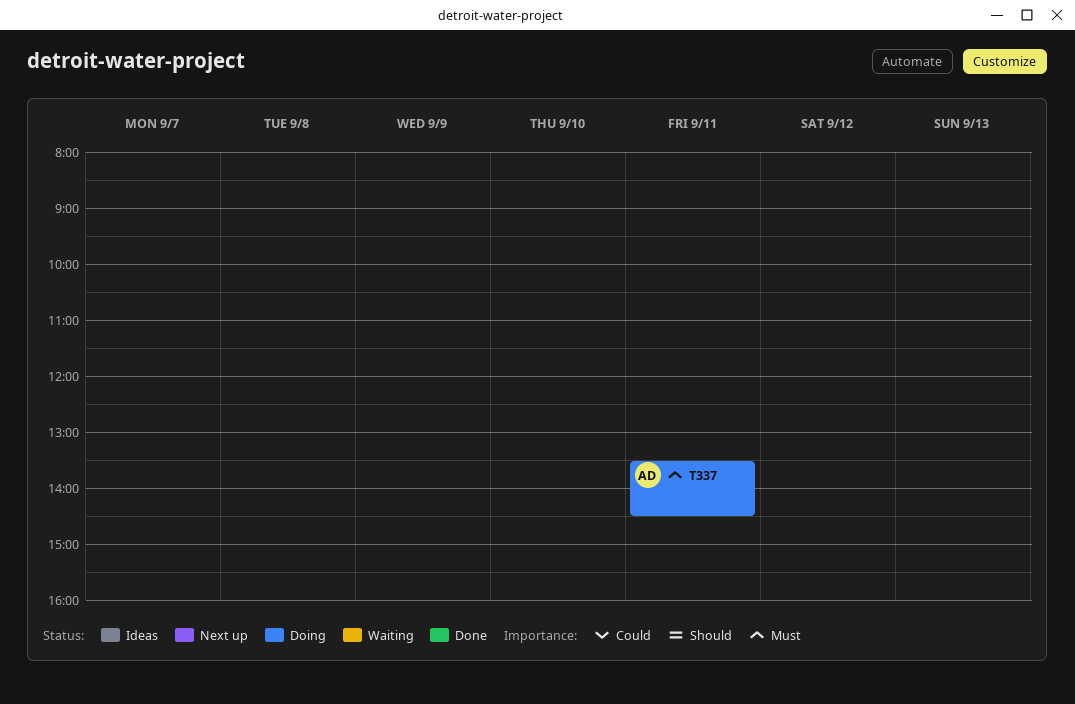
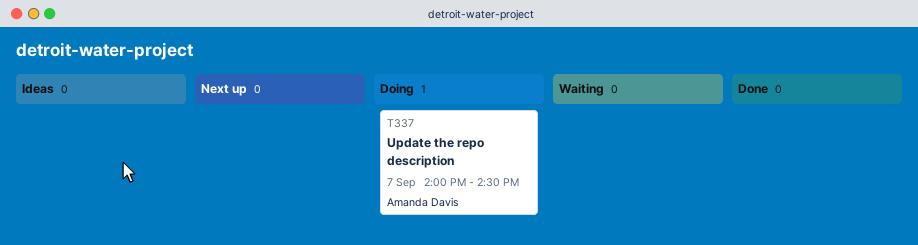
T337, day: Sep 11 -> Sep 7
T337, begins: 13:30 -> 14:00

